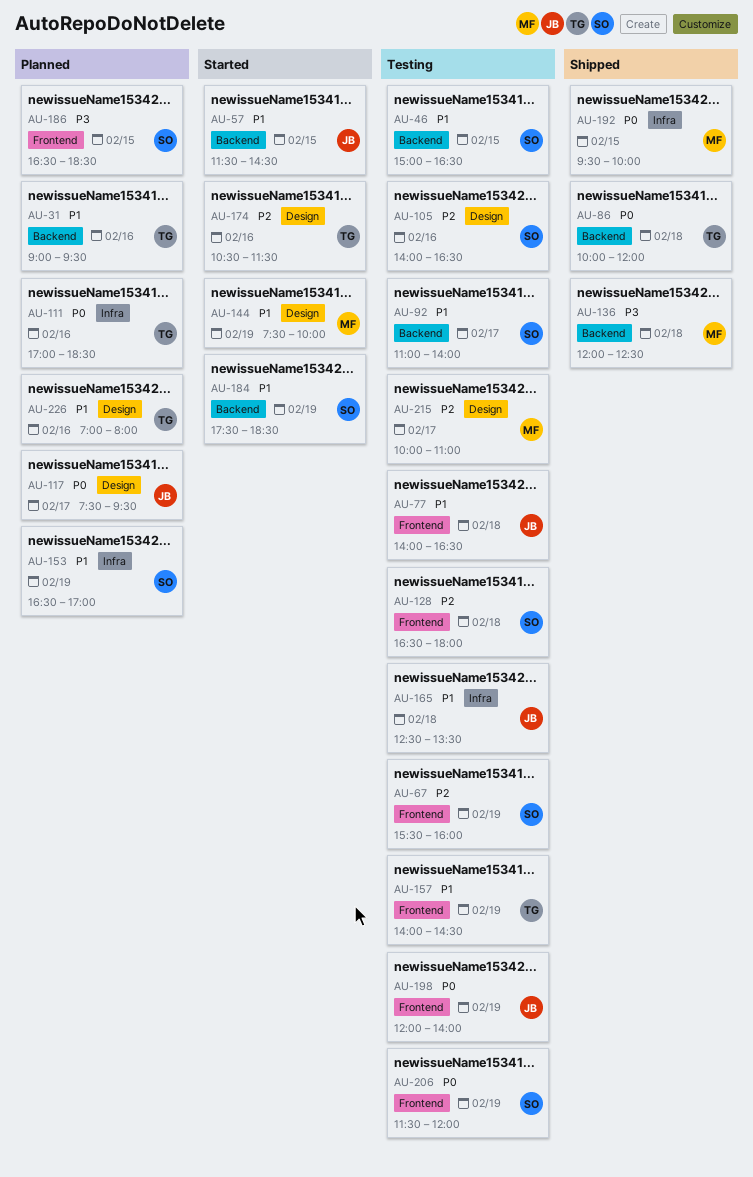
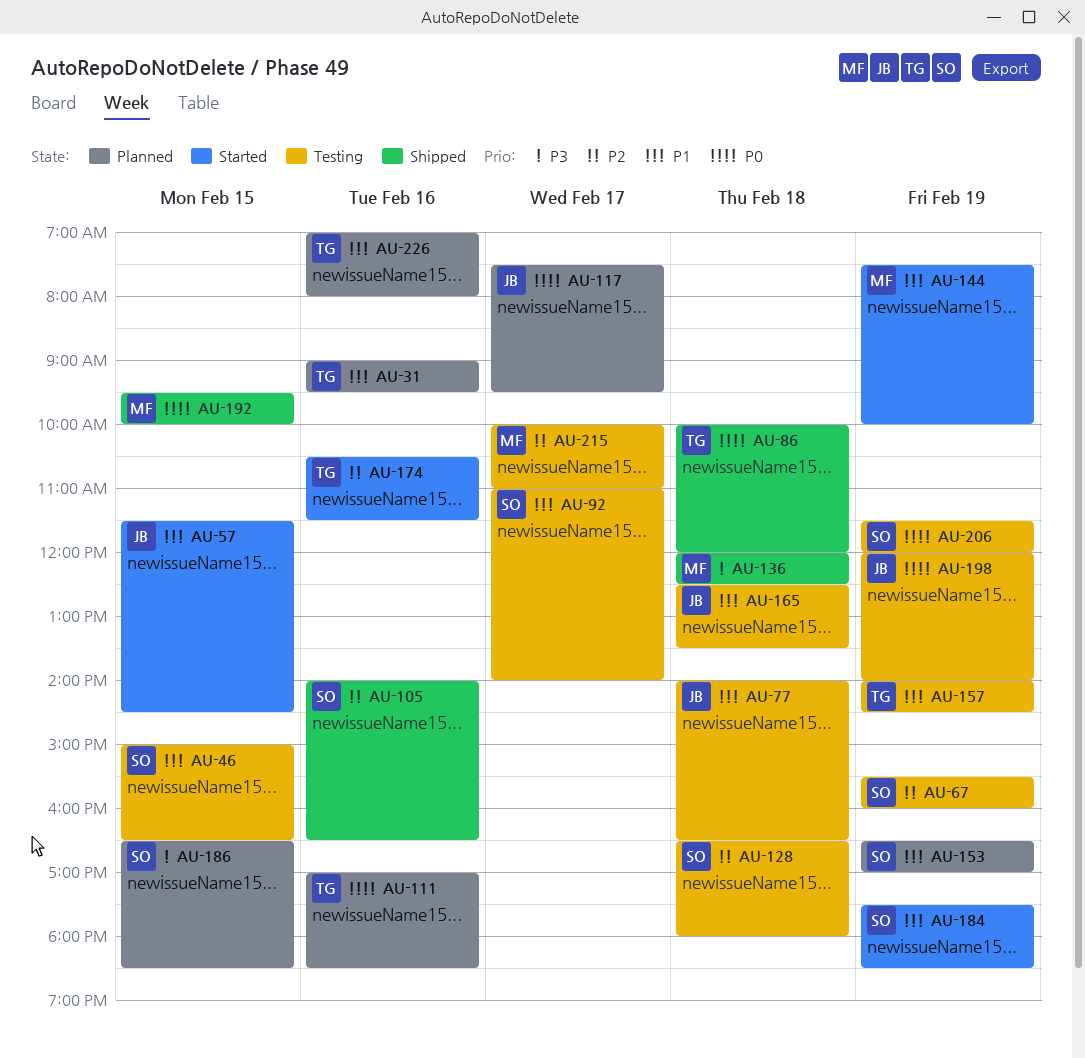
AU-105, status: Testing -> Shipped

